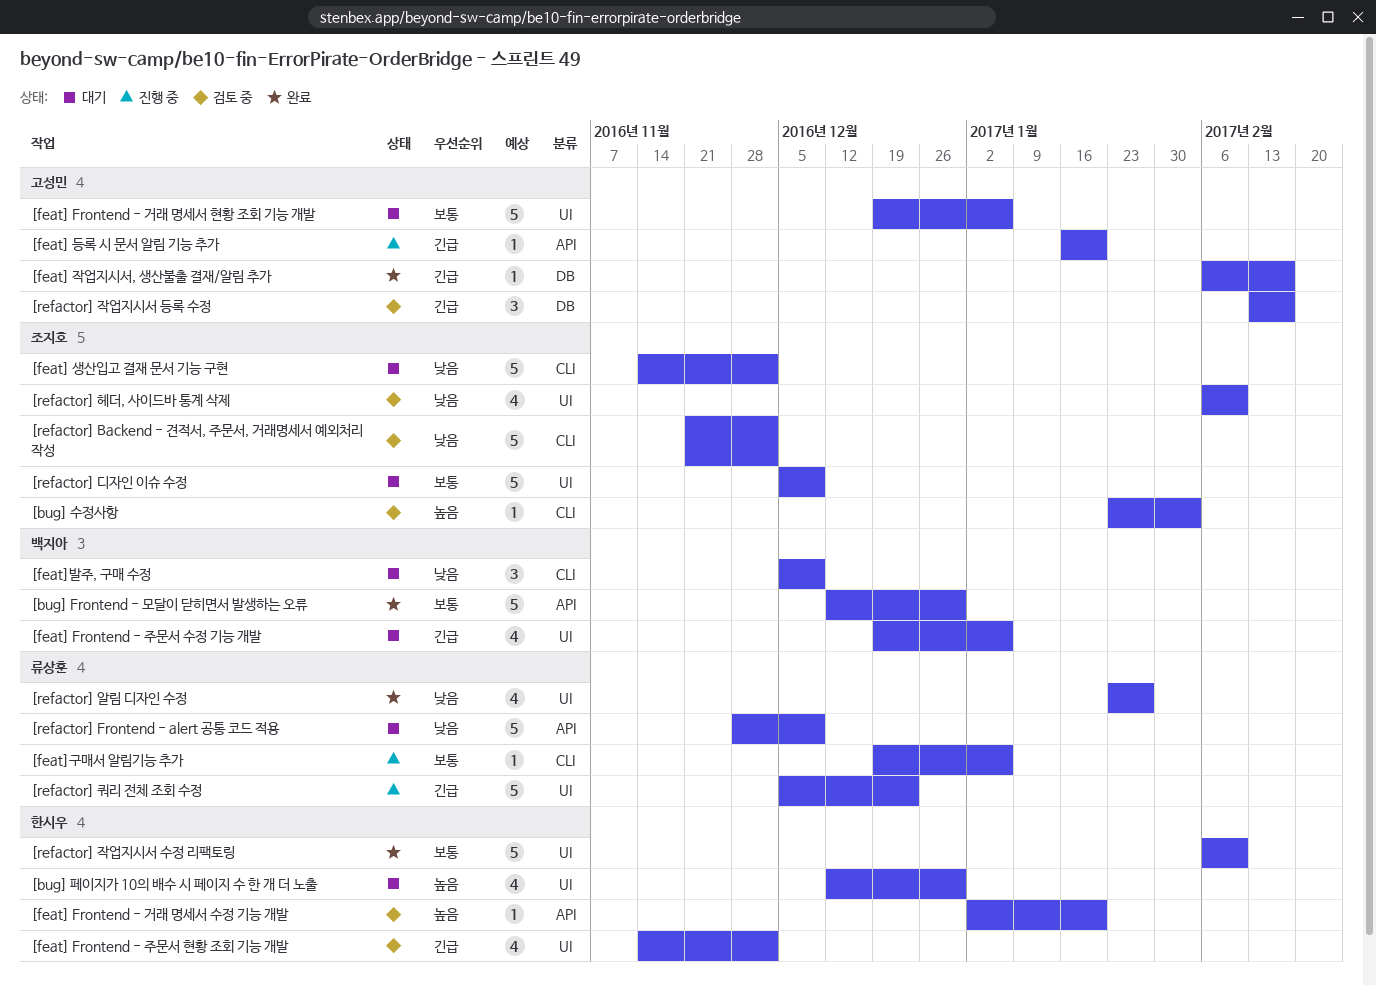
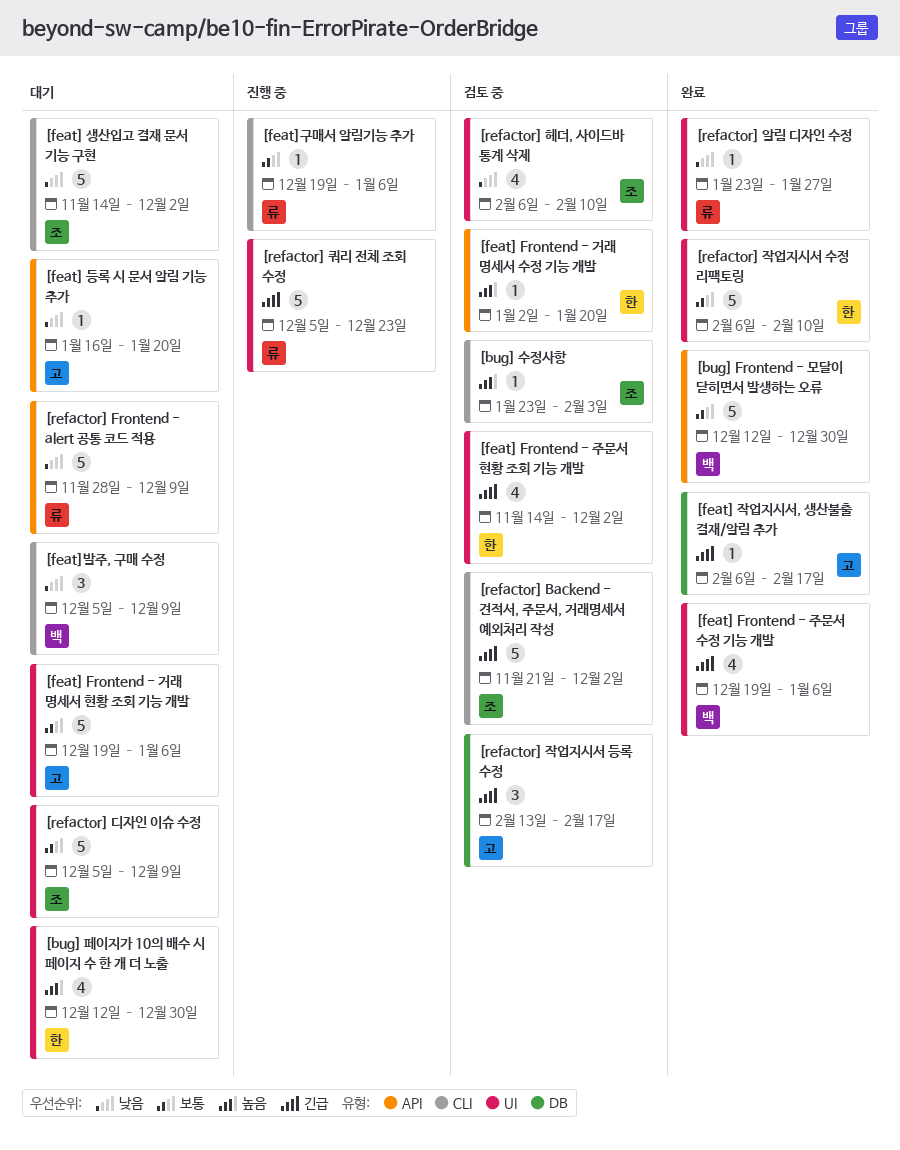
[feat] Frontend - 주문서 수정 기능 개발, status: 대기 -> 완료
[feat] 등록 시 문서 알림 기능 추가, status: 진행 중 -> 대기
[feat] 등록 시 문서 알림 기능 추가, priority: 긴급 -> 낮음
[refactor] Backend - 견적서, 주문서, 거래명세서 예외처리 작성, priority: 낮음 -> 긴급
[refactor] 알림 디자인 수정, estimate: 4 -> 1

